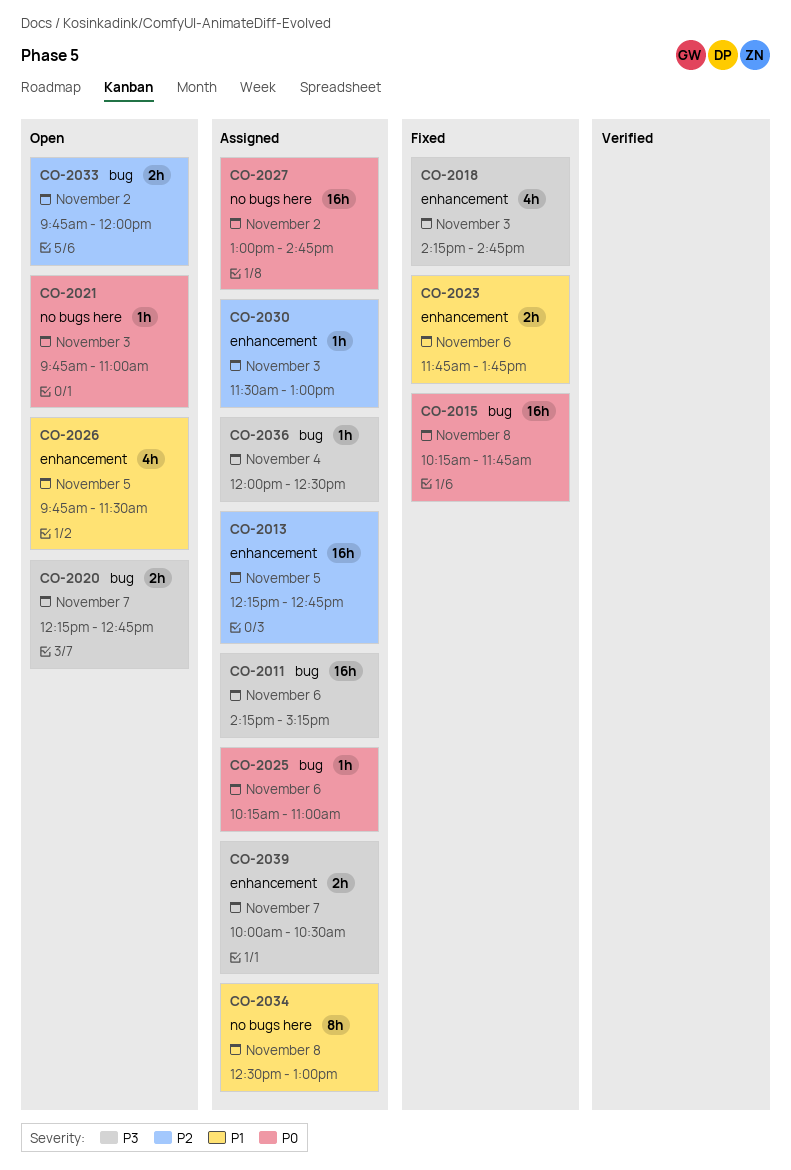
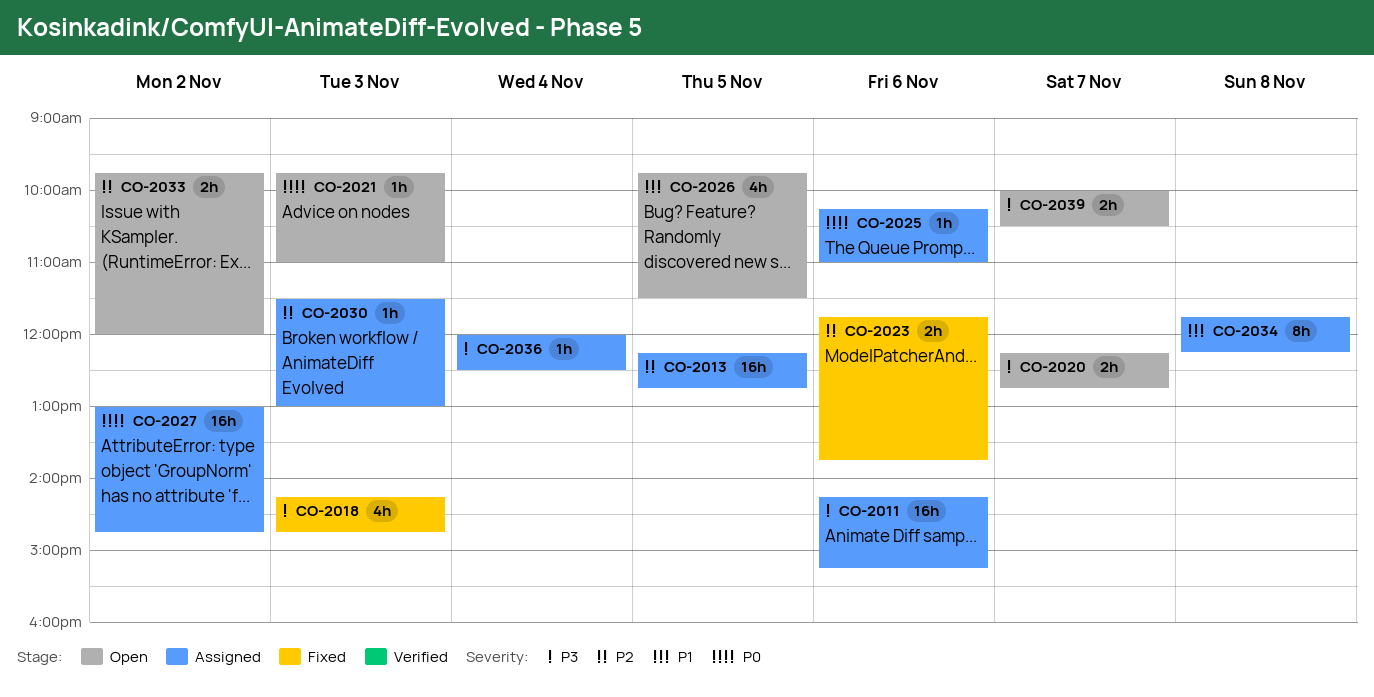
CO-2015: present -> none
CO-2023, priority: P1 -> P2
CO-2034, begins: 12:30 -> 11:45
CO-2034, ends: 13:00 -> 12:15
CO-2039, status: Assigned -> Open

